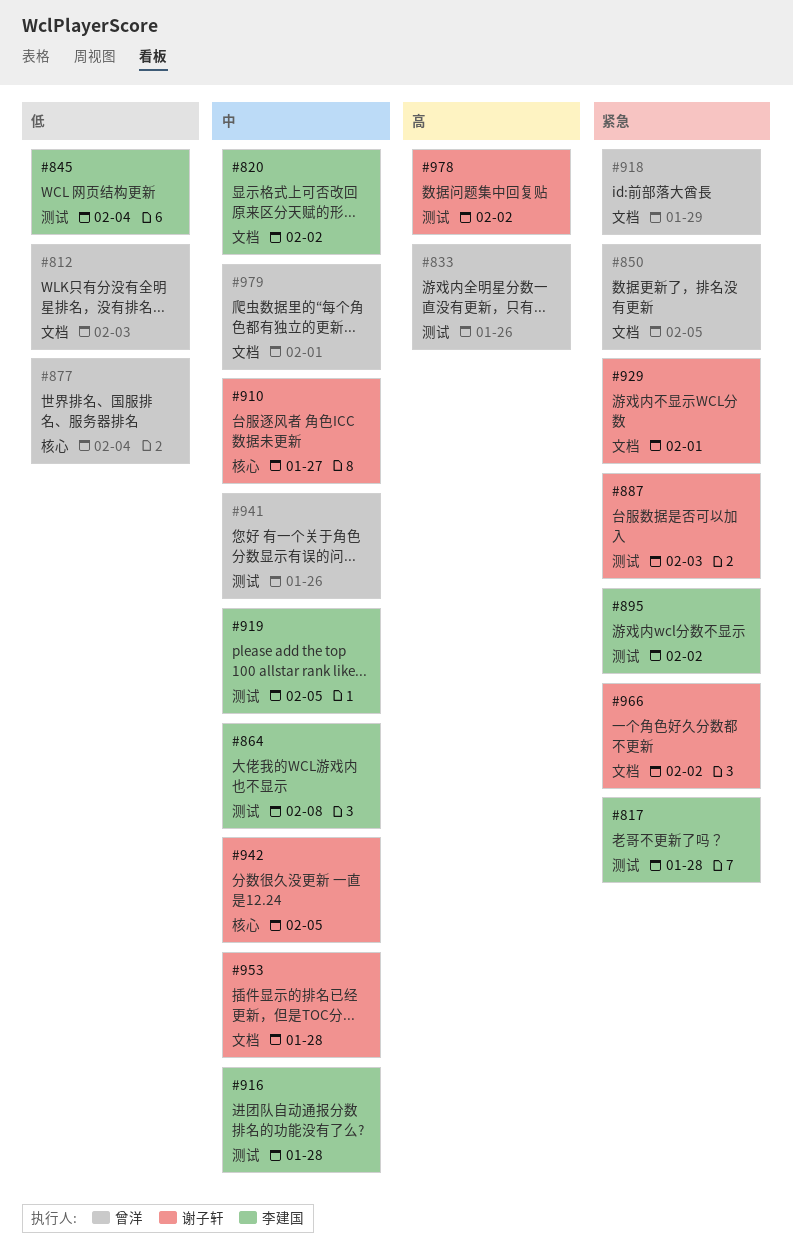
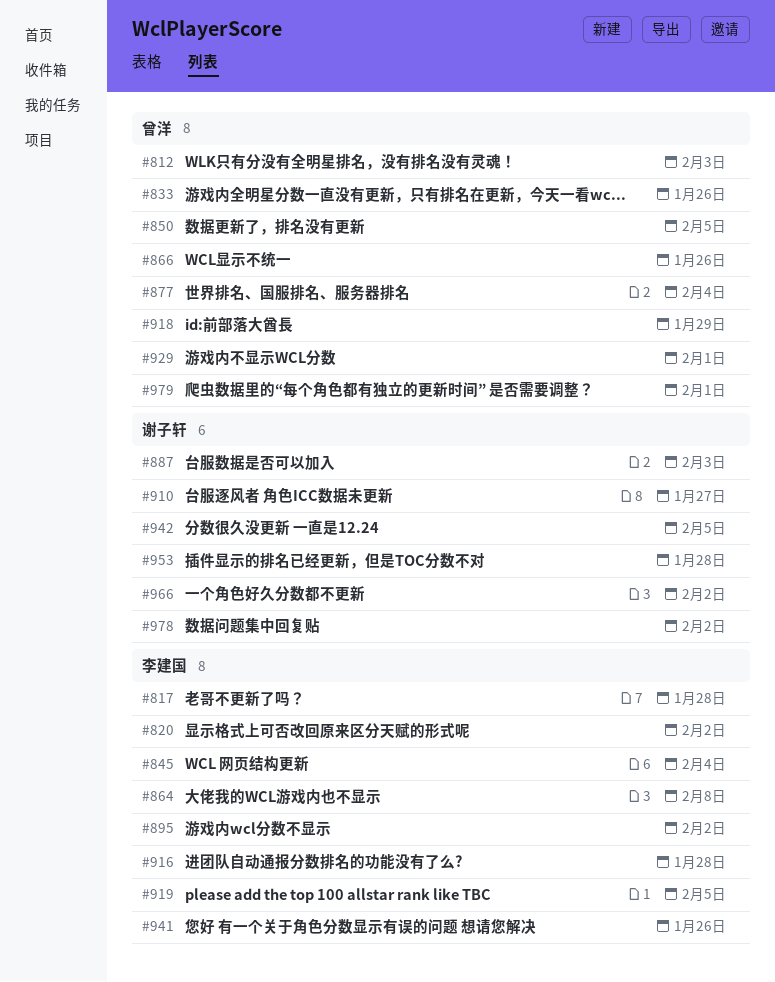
#866: none -> present
#929, owner: 谢子轩 -> 曾洋
#941, owner: 曾洋 -> 李建国

